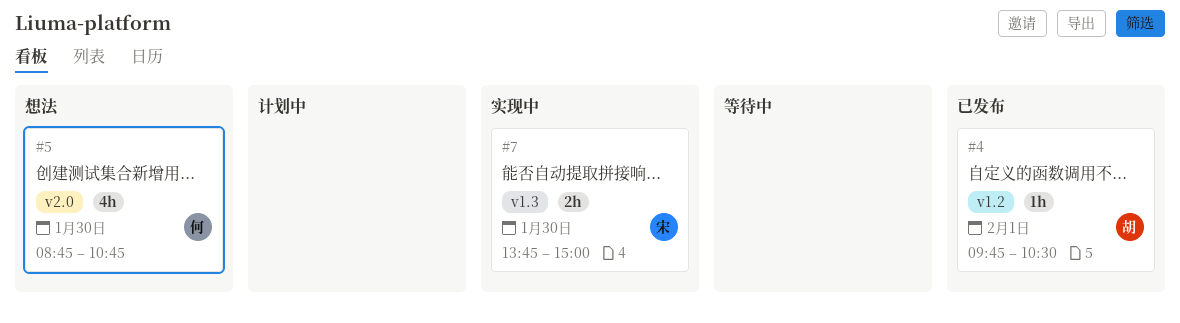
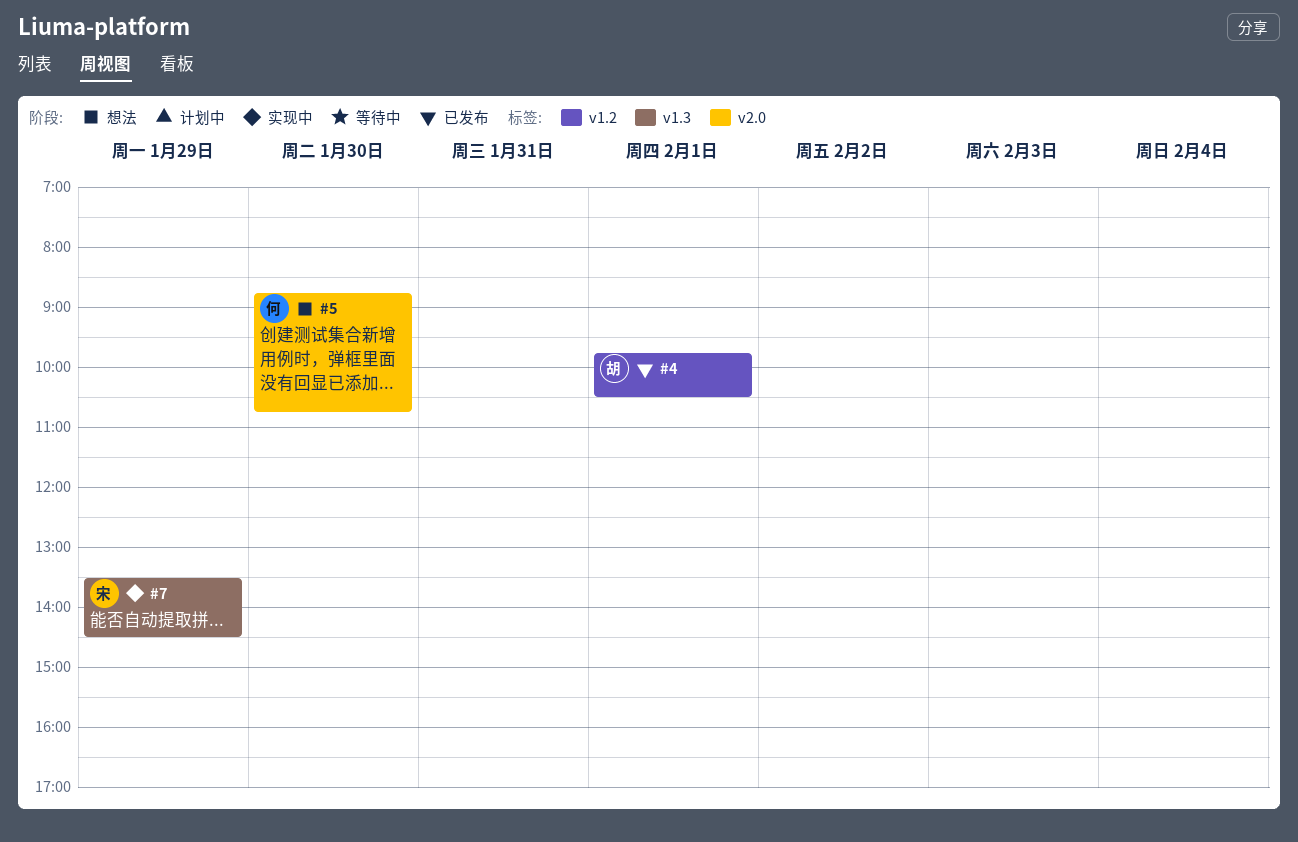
#7, day: Jan 30 -> Jan 29
#7, begins: 13:45 -> 13:30
#7, ends: 15:00 -> 14:30

